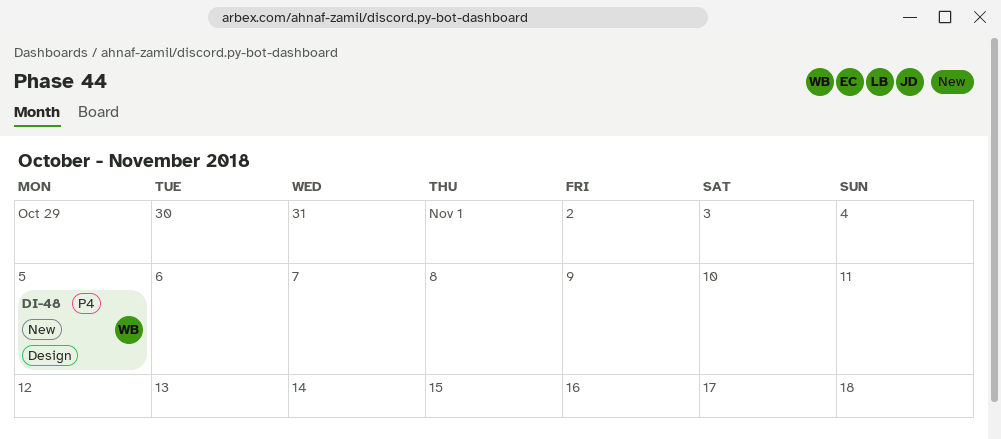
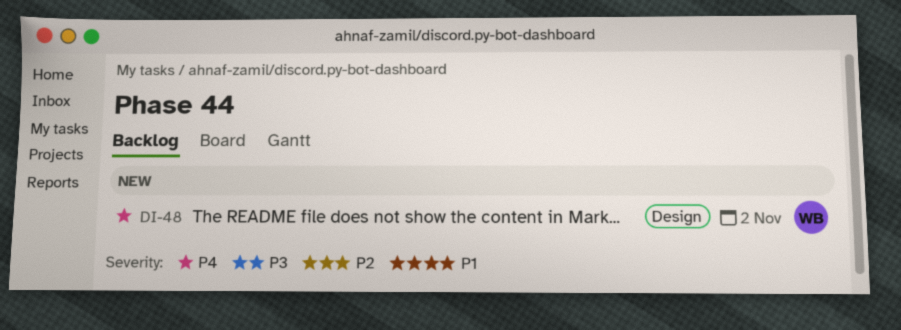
DI-48, due: Nov 5 -> Nov 2

